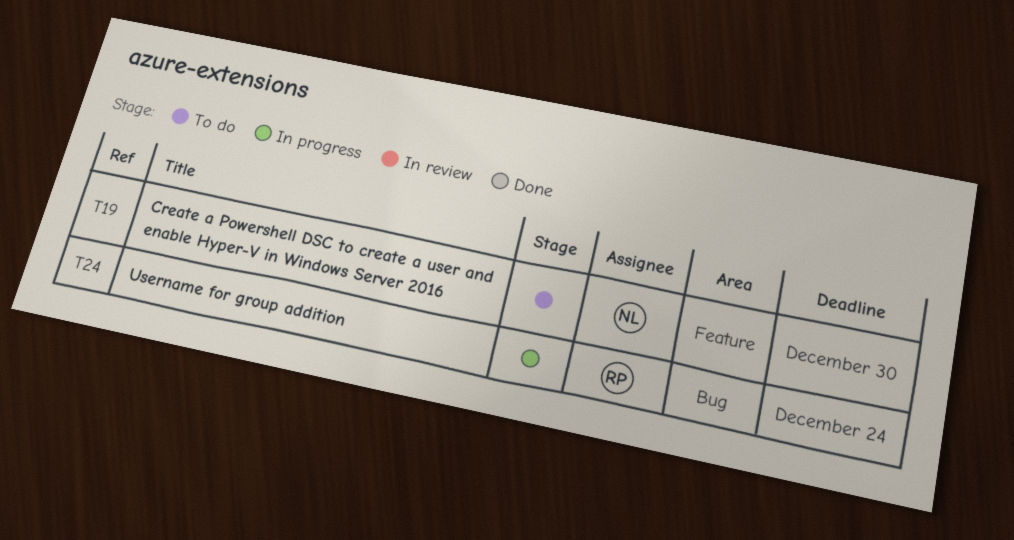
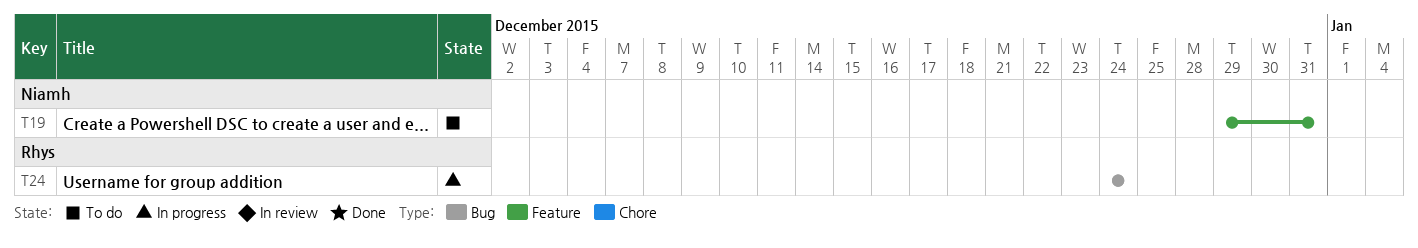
T19, due: Dec 30 -> Dec 31

